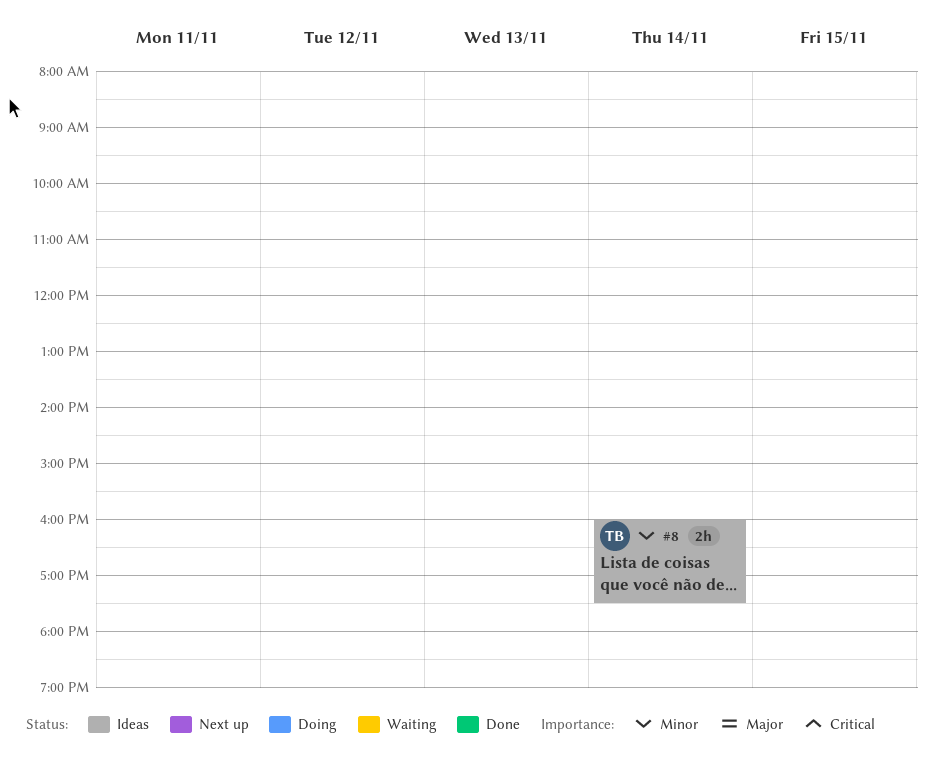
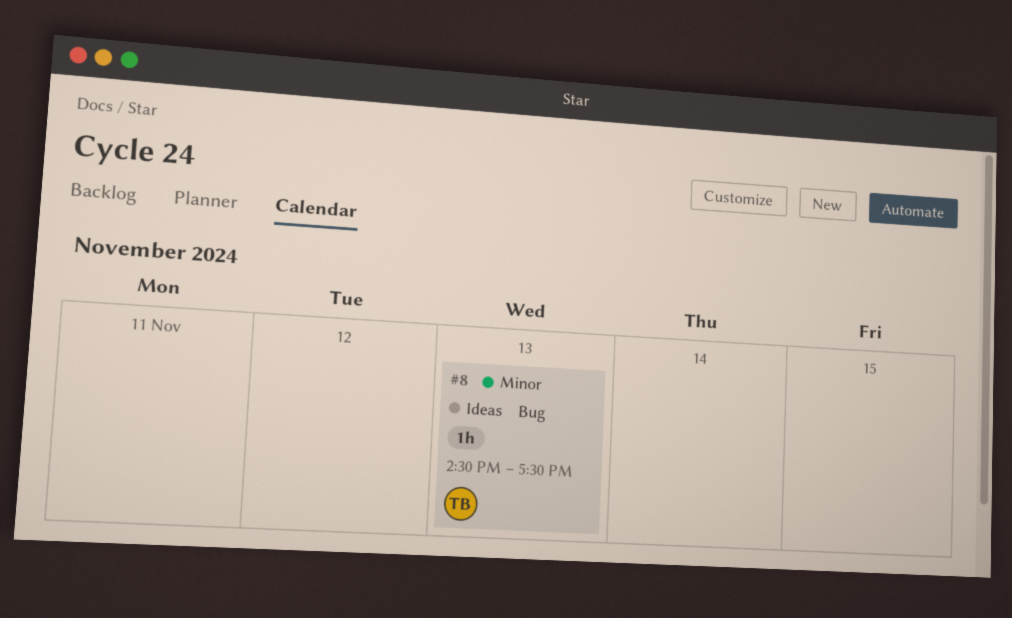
#8, estimate: 2h -> 1h
#8, day: Nov 14 -> Nov 13
#8, begins: 16:00 -> 14:30

